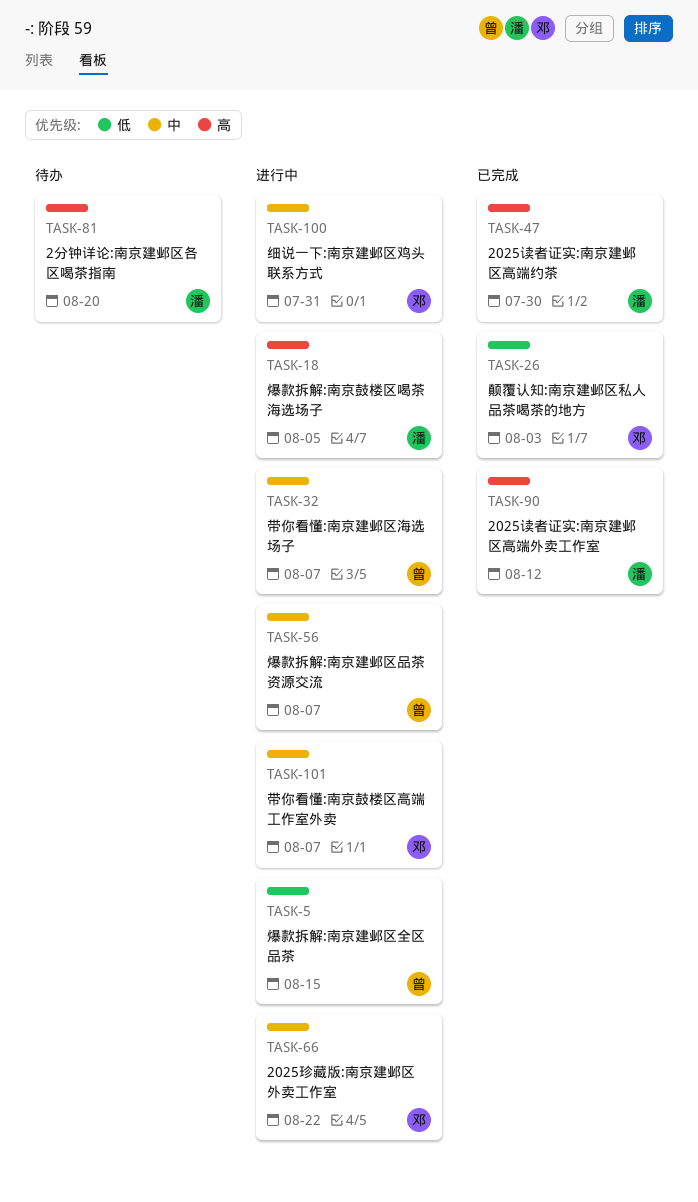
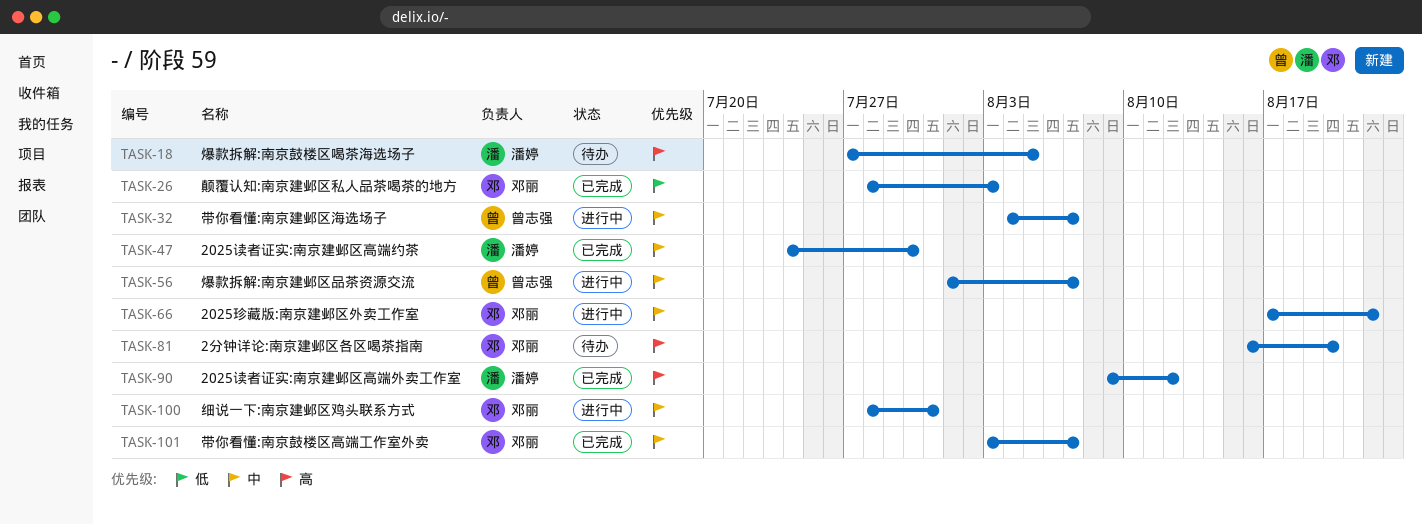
TASK-5: present -> none
TASK-18, status: 进行中 -> 待办
TASK-47, priority: 高 -> 中
TASK-81, owner: 潘婷 -> 邓丽
TASK-101, status: 进行中 -> 已完成

